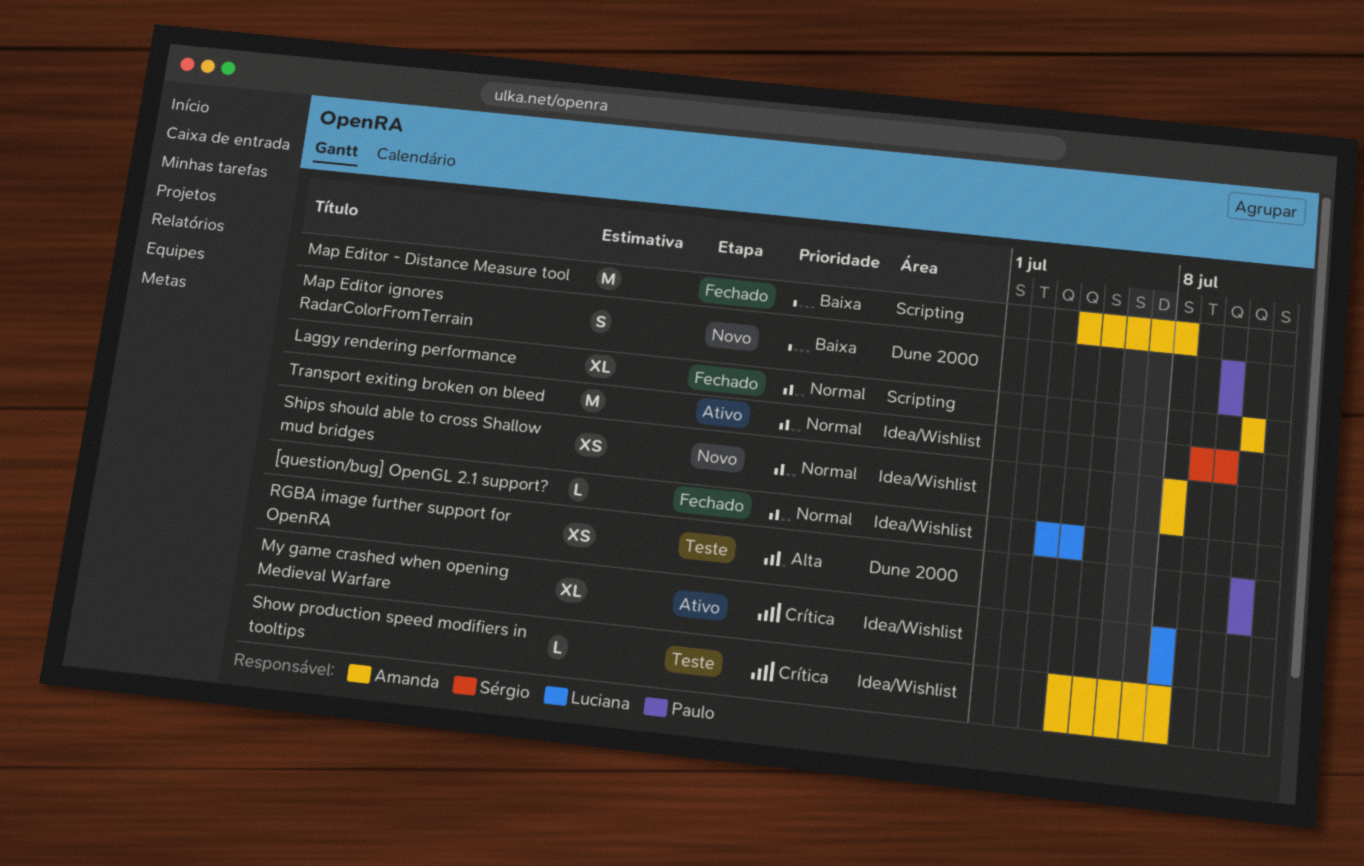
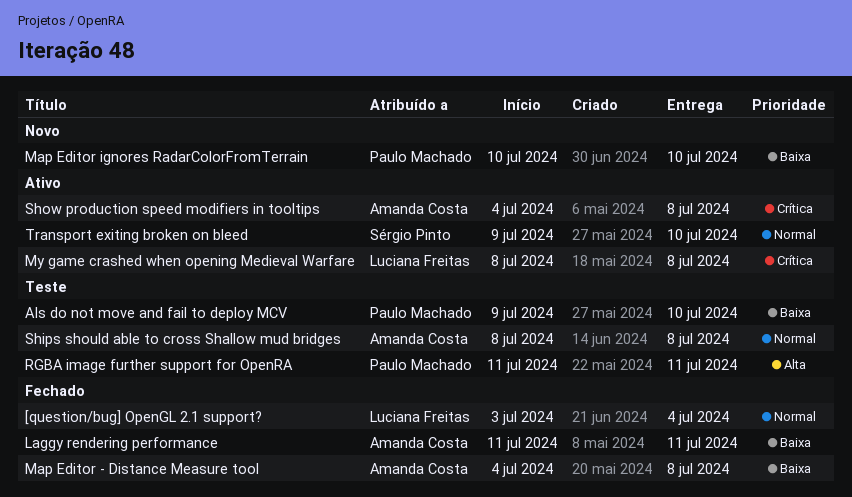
AIs do not move and fail to deploy MCV: none -> present
Laggy rendering performance, priority: Normal -> Baixa
Ships should able to cross Shallow mud bridges, status: Novo -> Teste
Show production speed modifiers in tooltips, status: Teste -> Ativo

